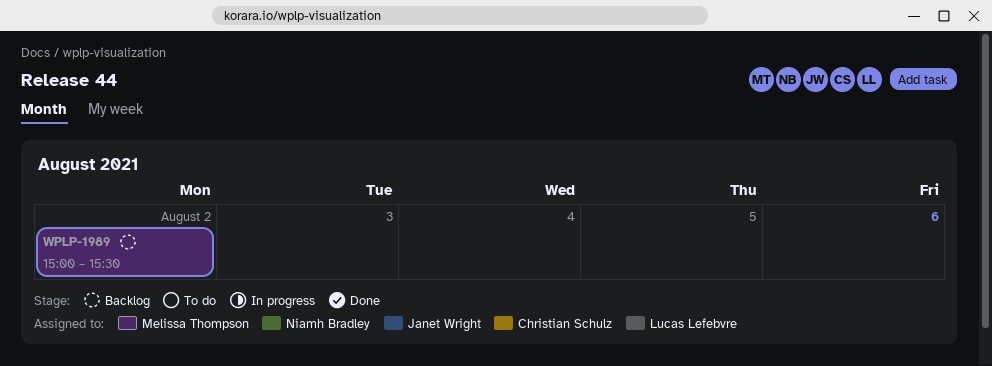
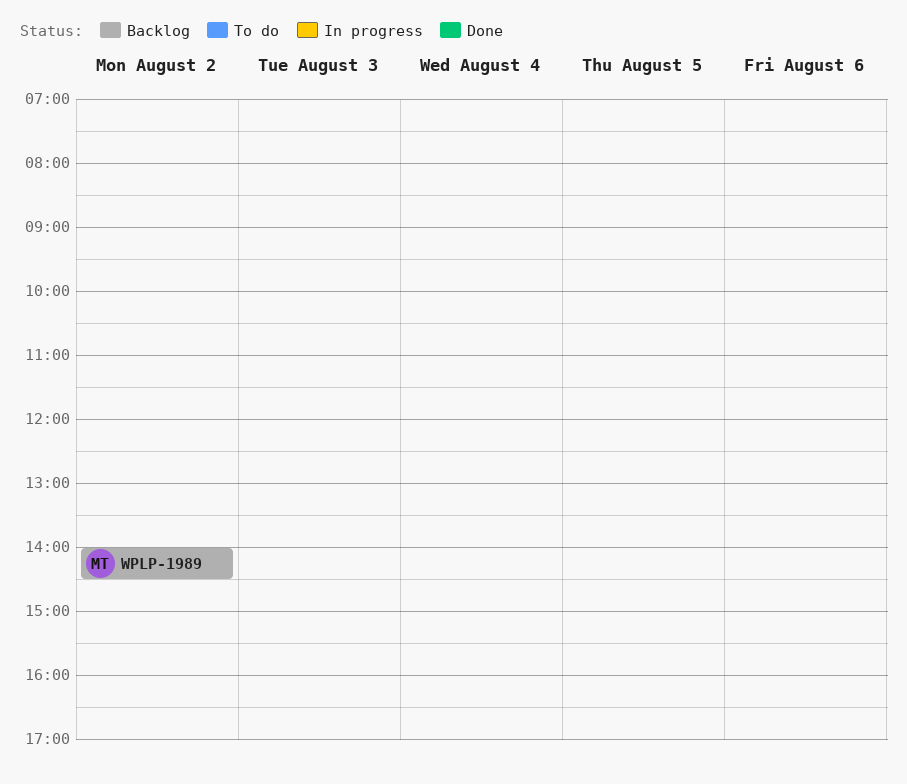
WPLP-1989, begins: 15:00 -> 14:00
WPLP-1989, ends: 15:30 -> 14:30

